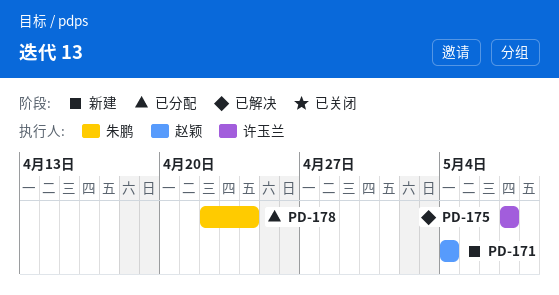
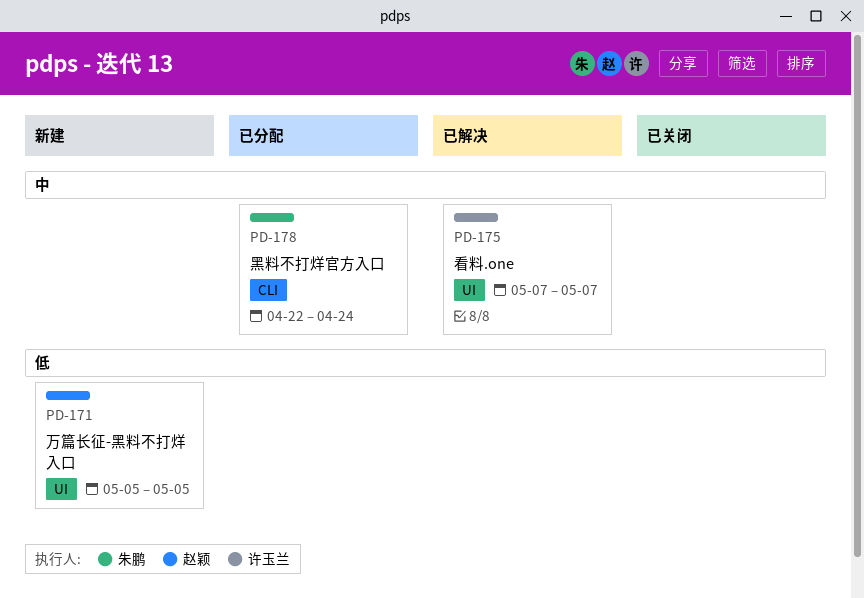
PD-171, start: May 4 -> May 5
PD-171, due: May 4 -> May 5

